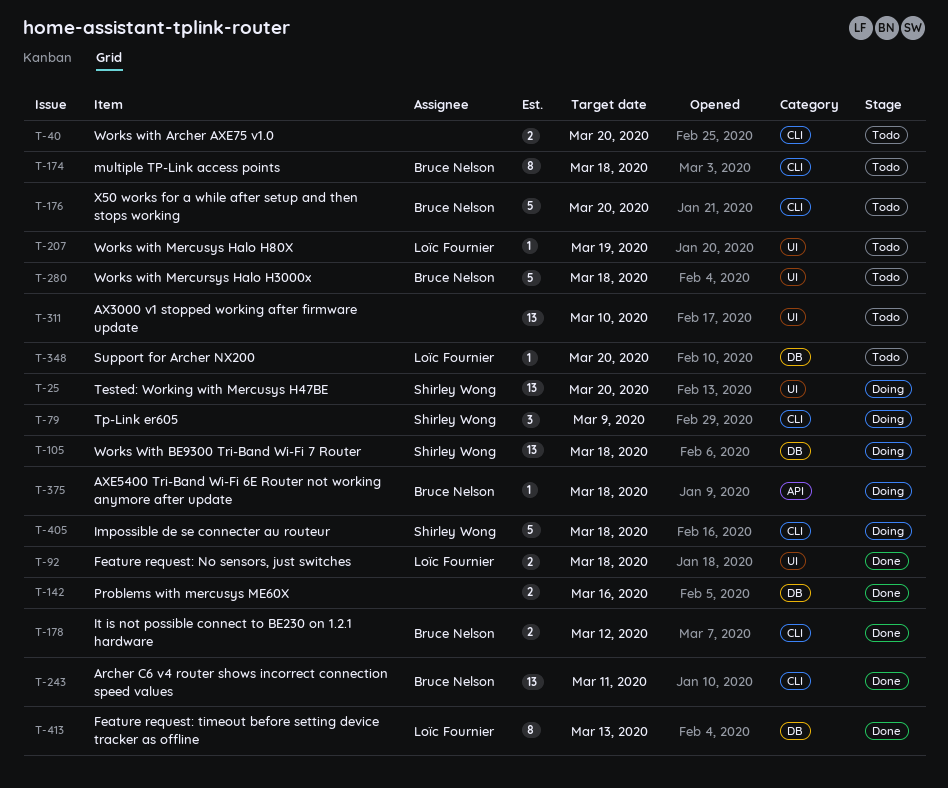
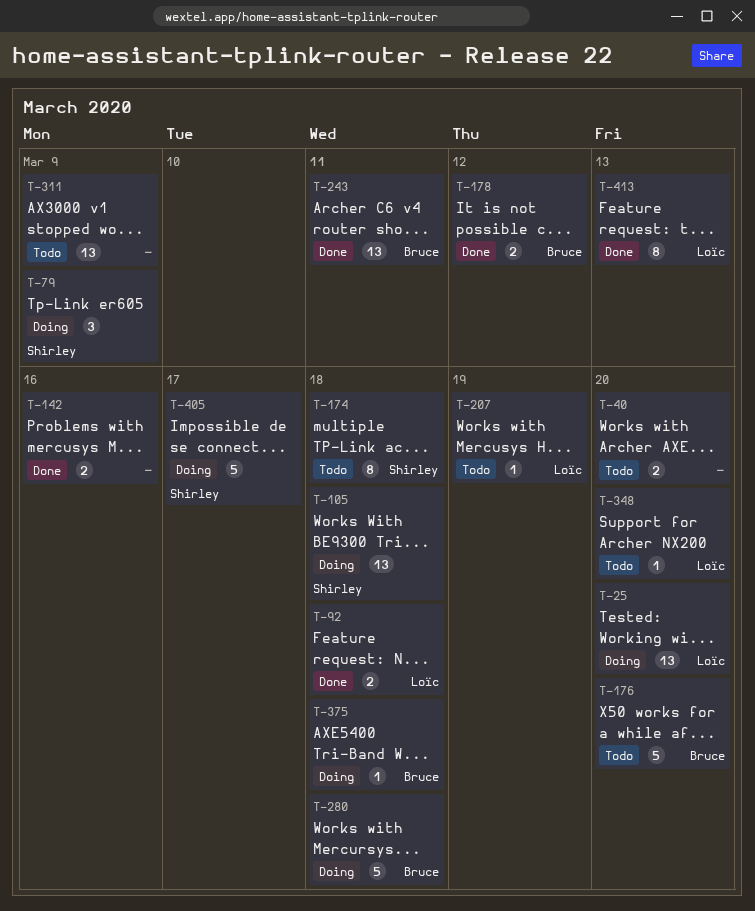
T-25, owner: Shirley Wong -> Loïc Fournier
T-174, owner: Bruce Nelson -> Shirley Wong
T-280, status: Todo -> Doing
T-311, due: Mar 10 -> Mar 9
T-405, due: Mar 18 -> Mar 17

